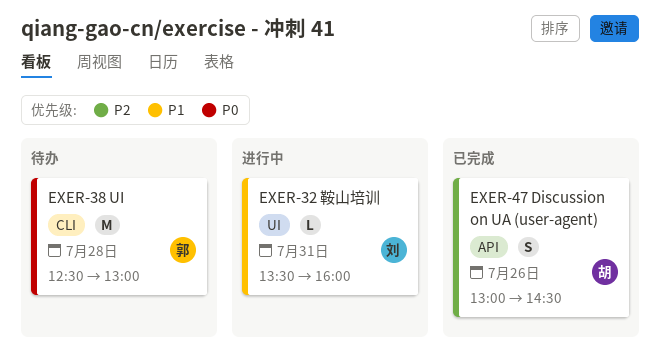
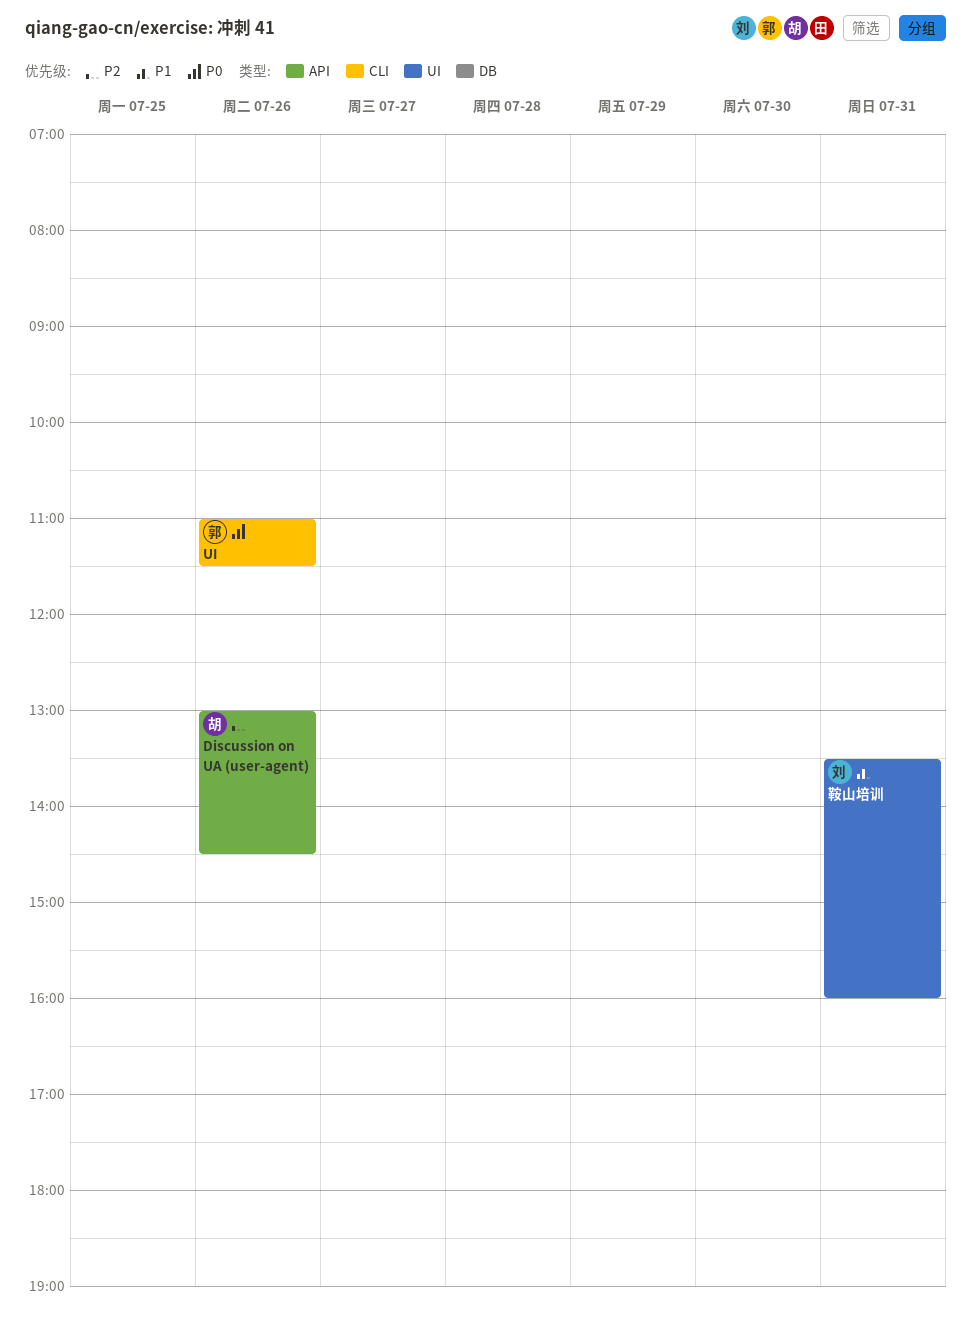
UI, day: Jul 28 -> Jul 26
UI, begins: 12:30 -> 11:00
UI, ends: 13:00 -> 11:30

